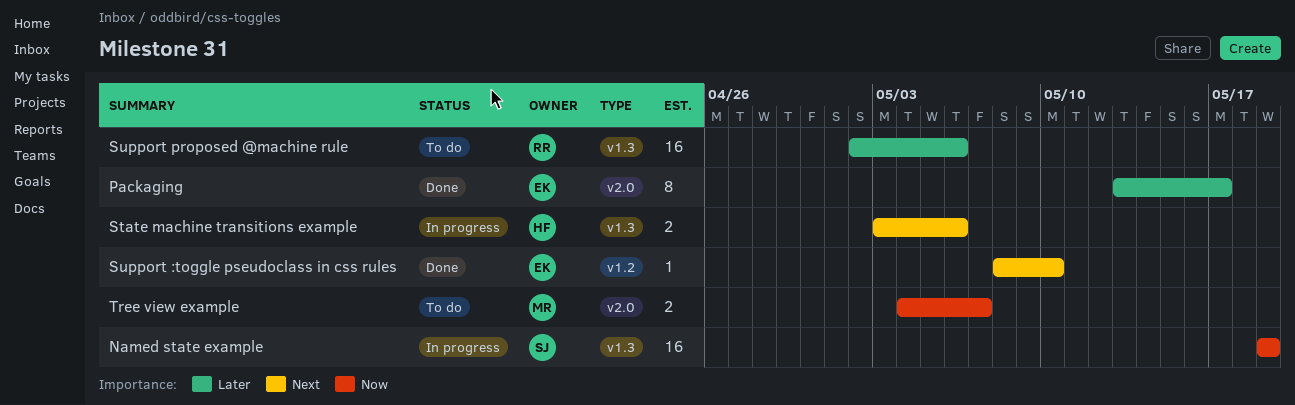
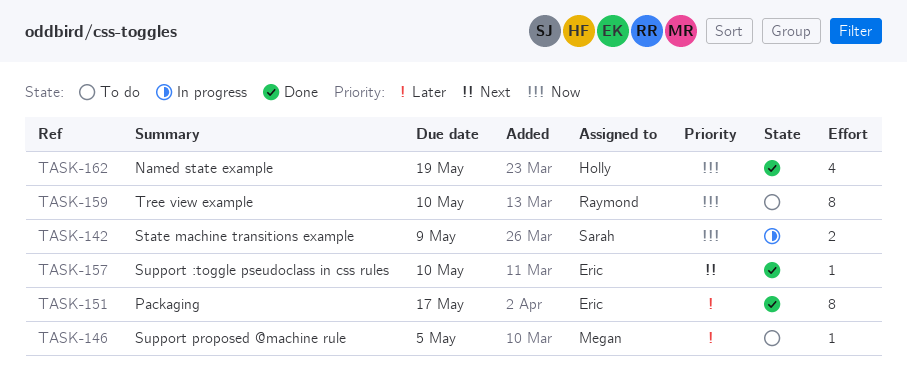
Named state example, status: In progress -> Done
Named state example, owner: Sarah -> Holly
Named state example, estimate: 16 -> 4
State machine transitions example, owner: Holly -> Sarah
State machine transitions example, priority: Next -> Now
State machine transitions example, due: May 6 -> May 9
Support proposed @machine rule, owner: Raymond -> Megan
Support proposed @machine rule, estimate: 16 -> 1
Support proposed @machine rule, due: May 6 -> May 5
Tree view example, owner: Megan -> Raymond
Tree view example, estimate: 2 -> 8
Tree view example, due: May 7 -> May 10

